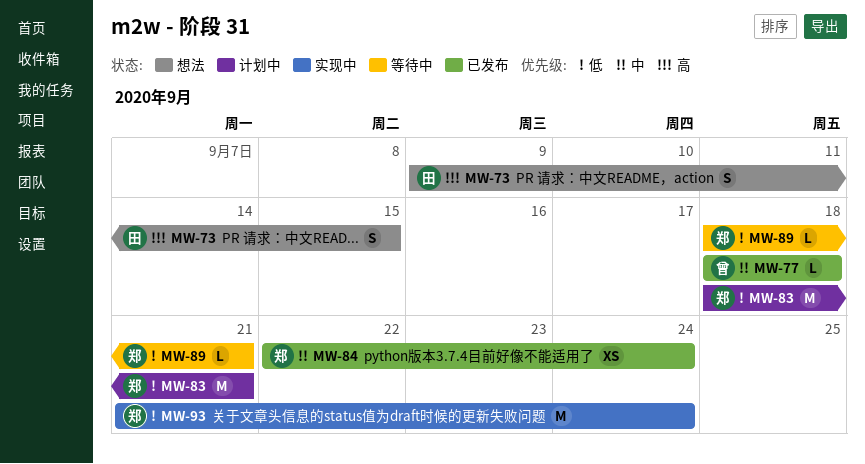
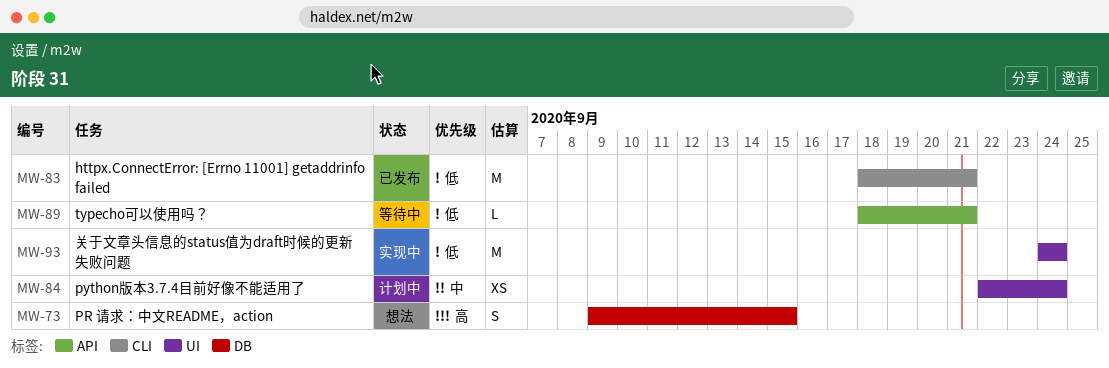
MW-77: present -> none
MW-83, status: 计划中 -> 已发布
MW-84, status: 已发布 -> 计划中
MW-93, start: Sep 21 -> Sep 24

